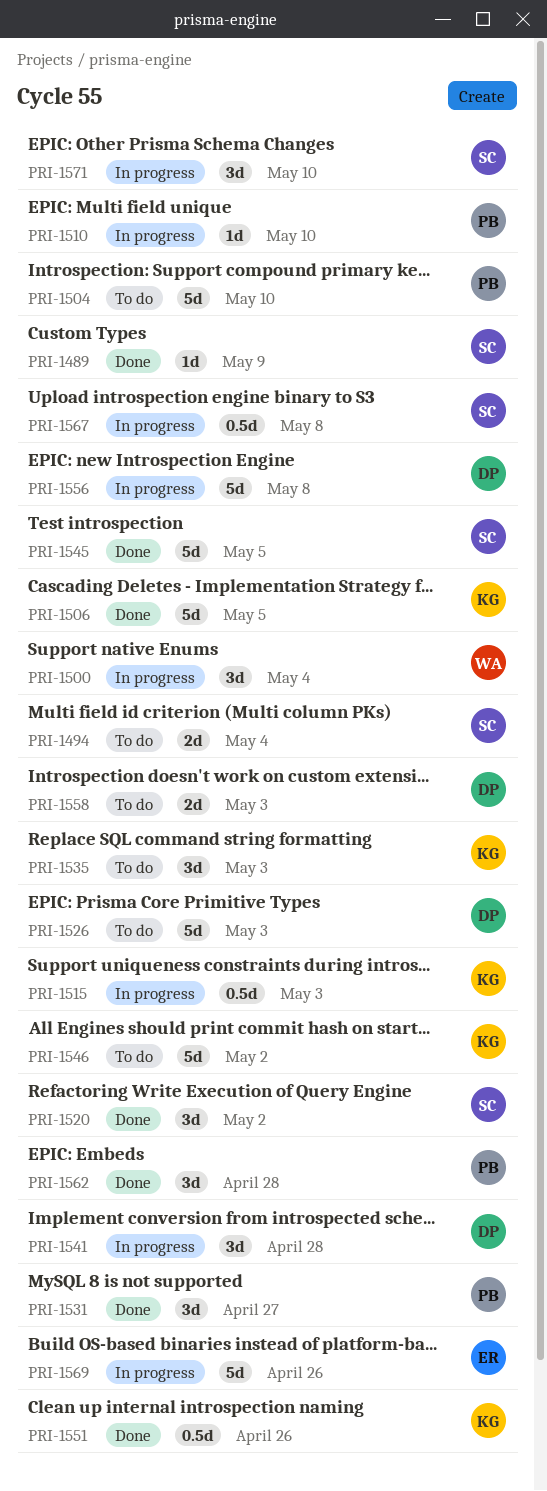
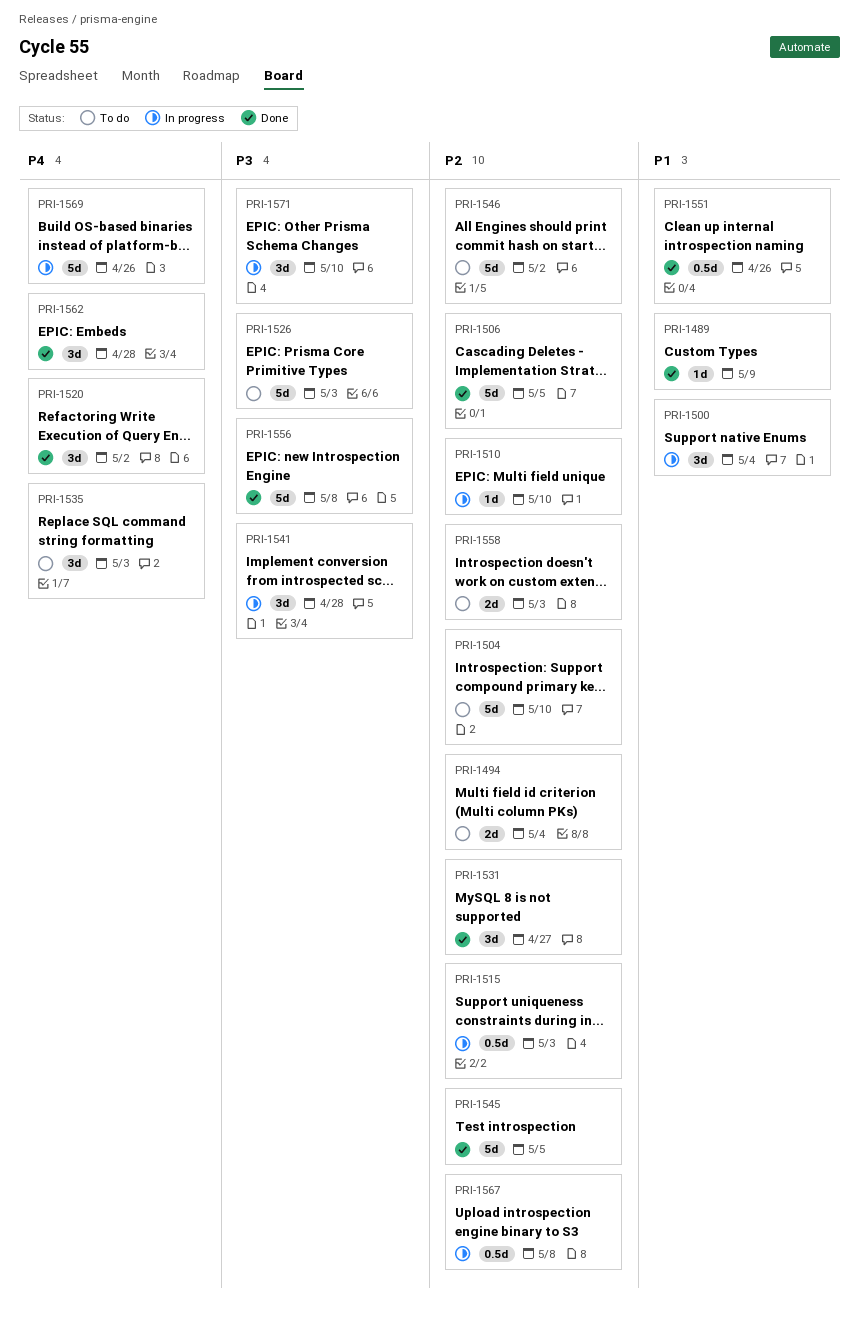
PRI-1556, status: In progress -> Done

